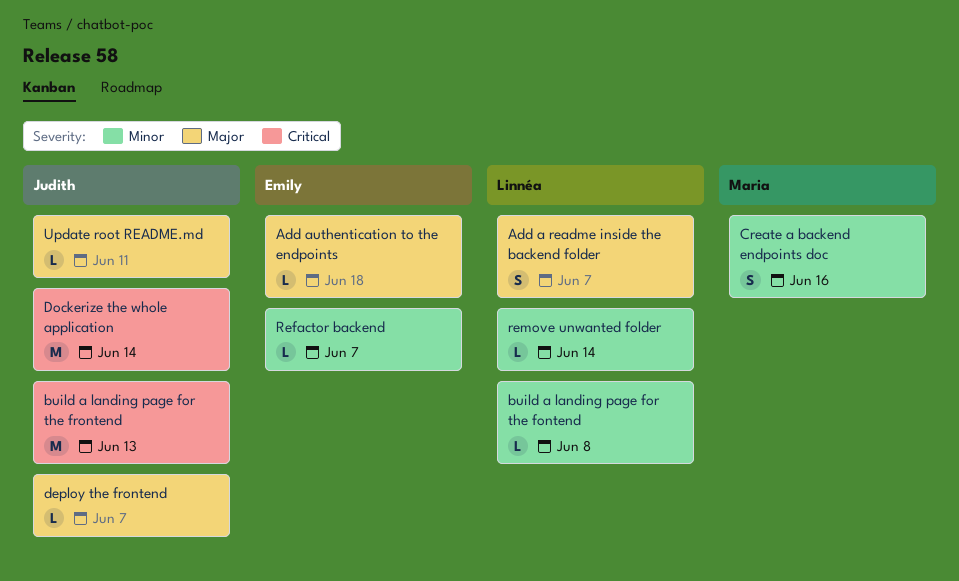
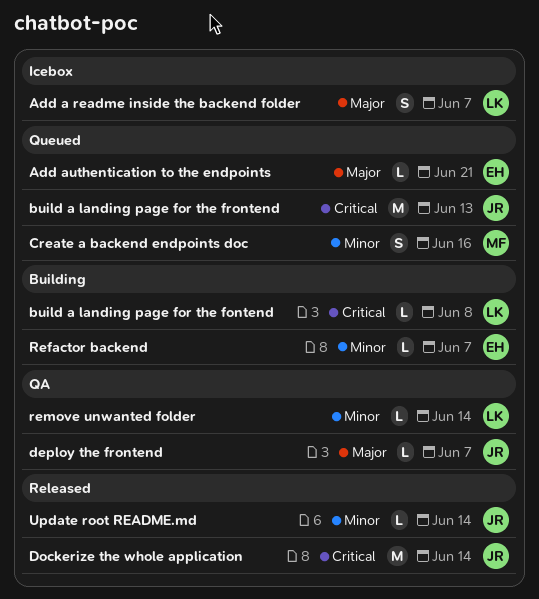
Add authentication to the endpoints, due: Jun 18 -> Jun 21
build a landing page for the fontend, priority: Minor -> Critical
Update root README.md, priority: Major -> Minor
Update root README.md, due: Jun 11 -> Jun 14

